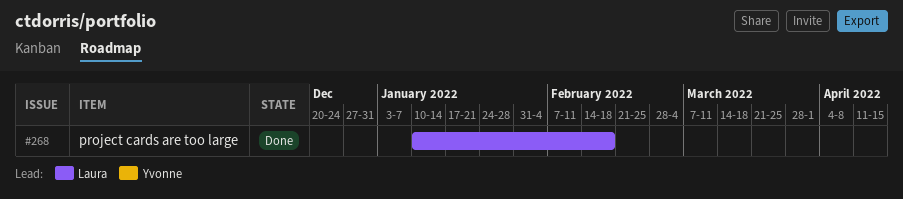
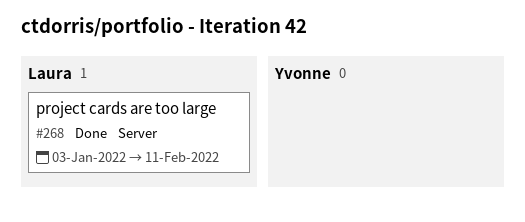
#268, start: Jan 10 -> Jan 3
#268, due: Feb 18 -> Feb 11

